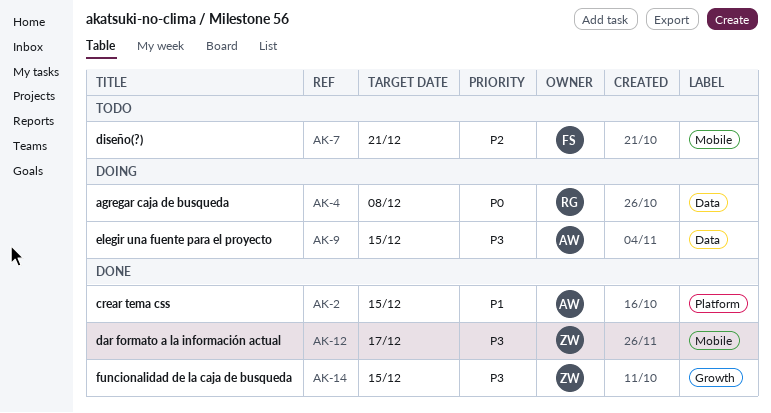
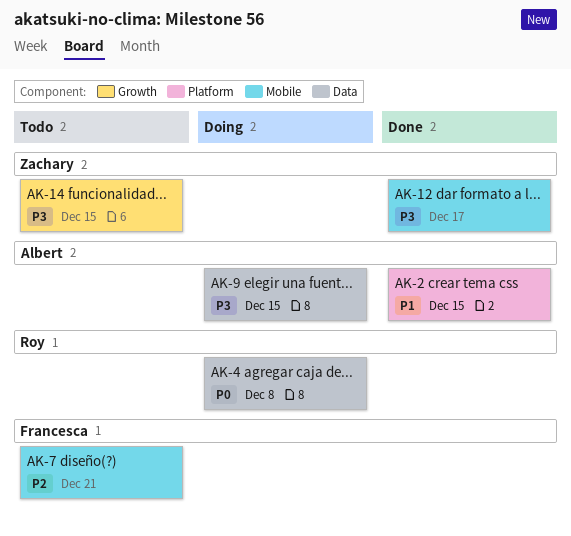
AK-14, status: Done -> Todo

